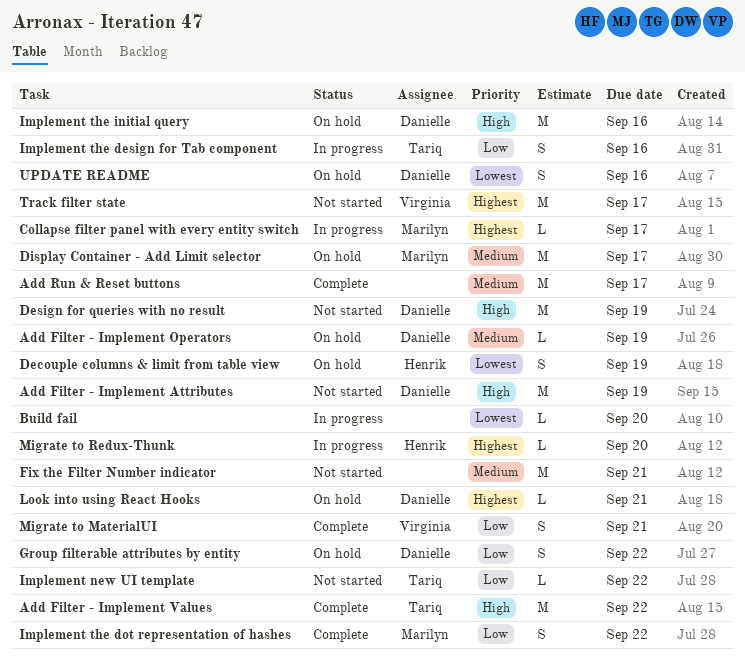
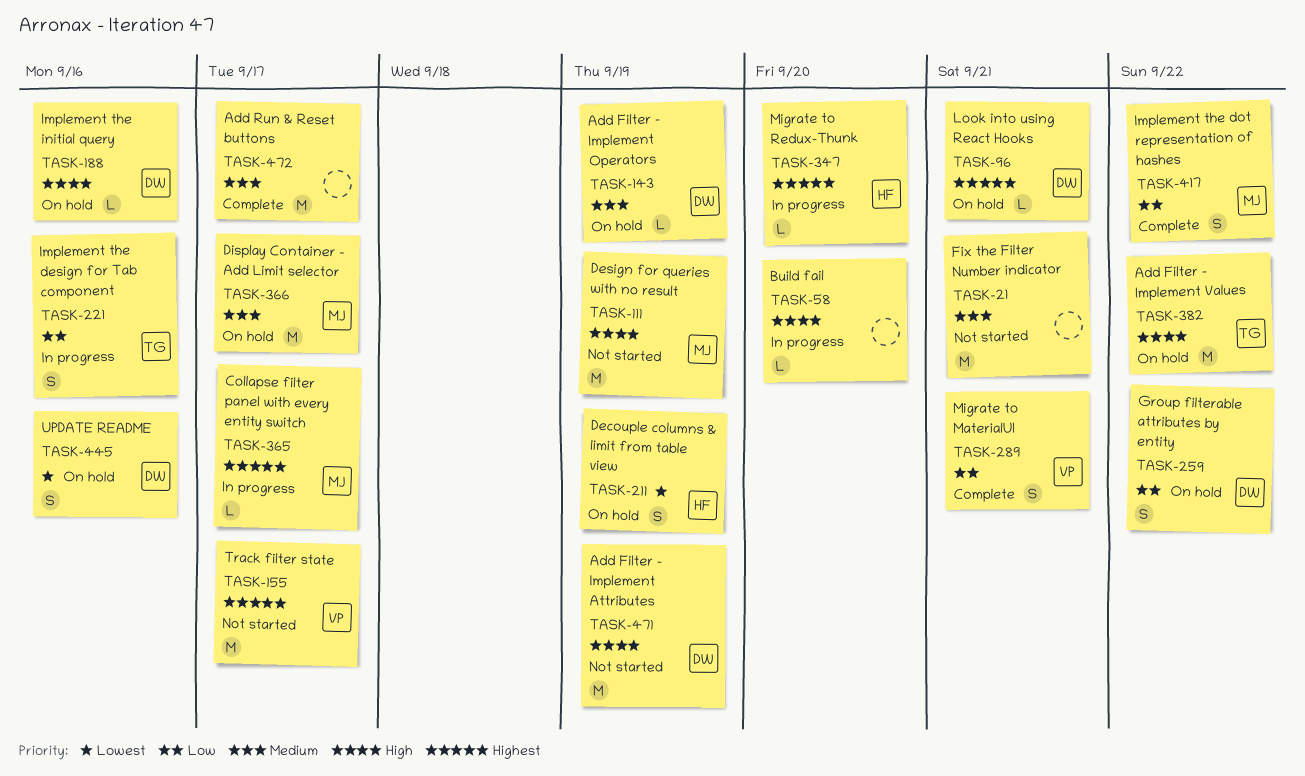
Add Filter - Implement Values, status: Complete -> On hold
Build fail, priority: Lowest -> High
Design for queries with no result, owner: Danielle -> Marilyn
Implement new UI template: present -> none
Implement the initial query, estimate: M -> L

